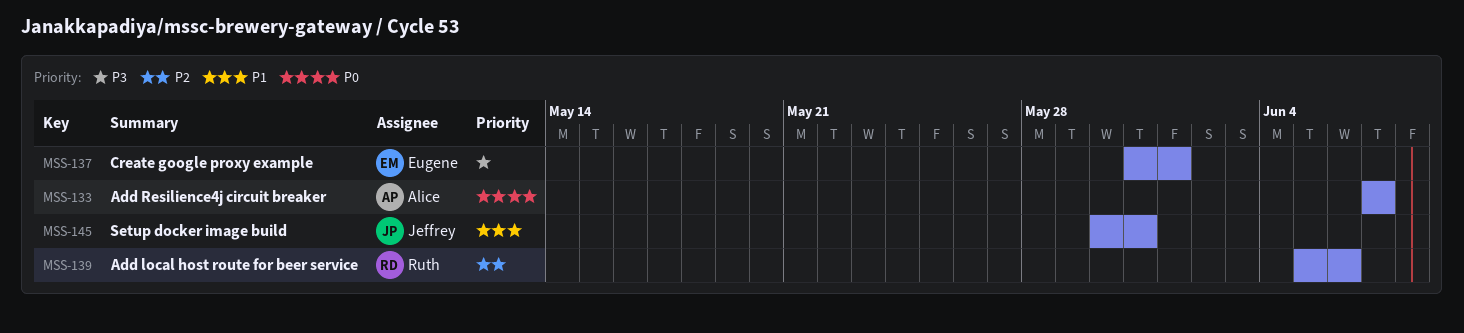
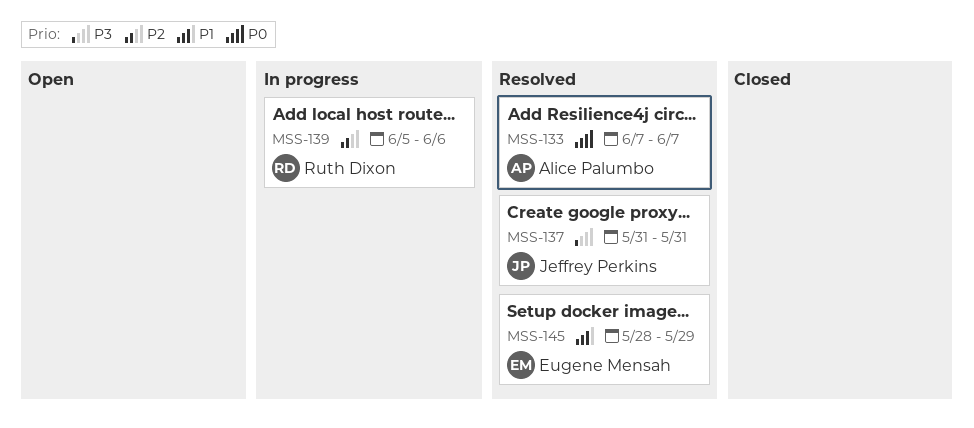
MSS-137, owner: Eugene Mensah -> Jeffrey Perkins
MSS-137, due: Jun 1 -> May 31
MSS-145, owner: Jeffrey Perkins -> Eugene Mensah
MSS-145, start: May 30 -> May 28
MSS-145, due: May 31 -> May 29

